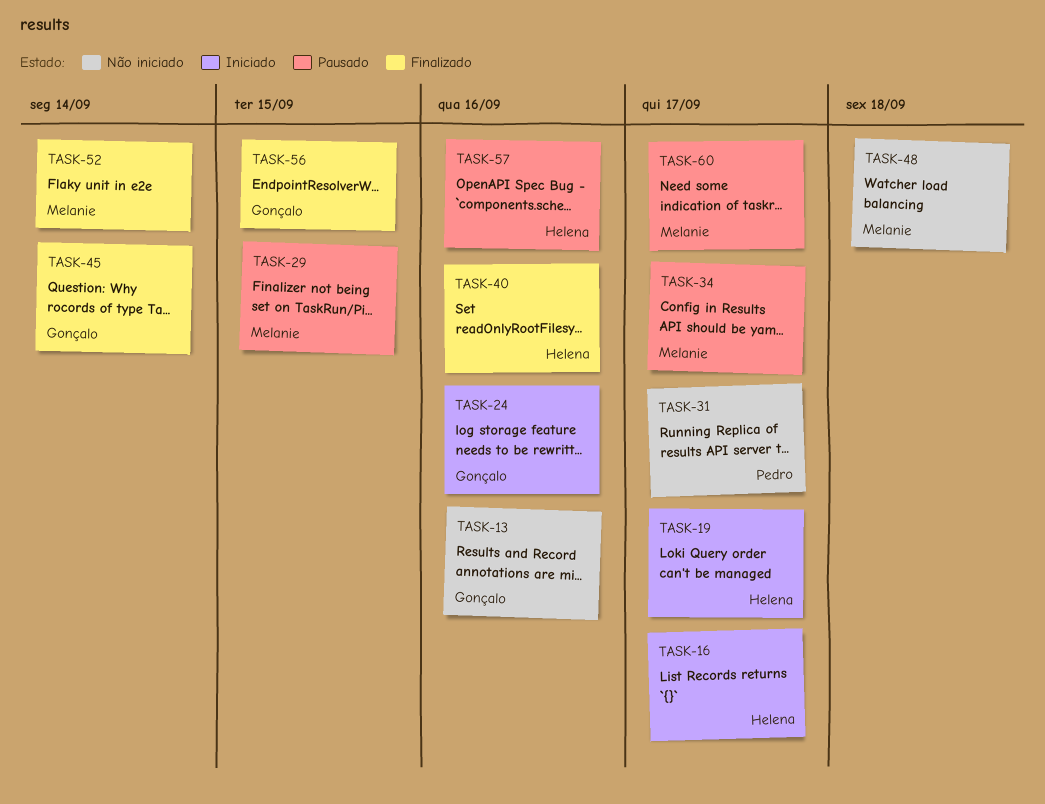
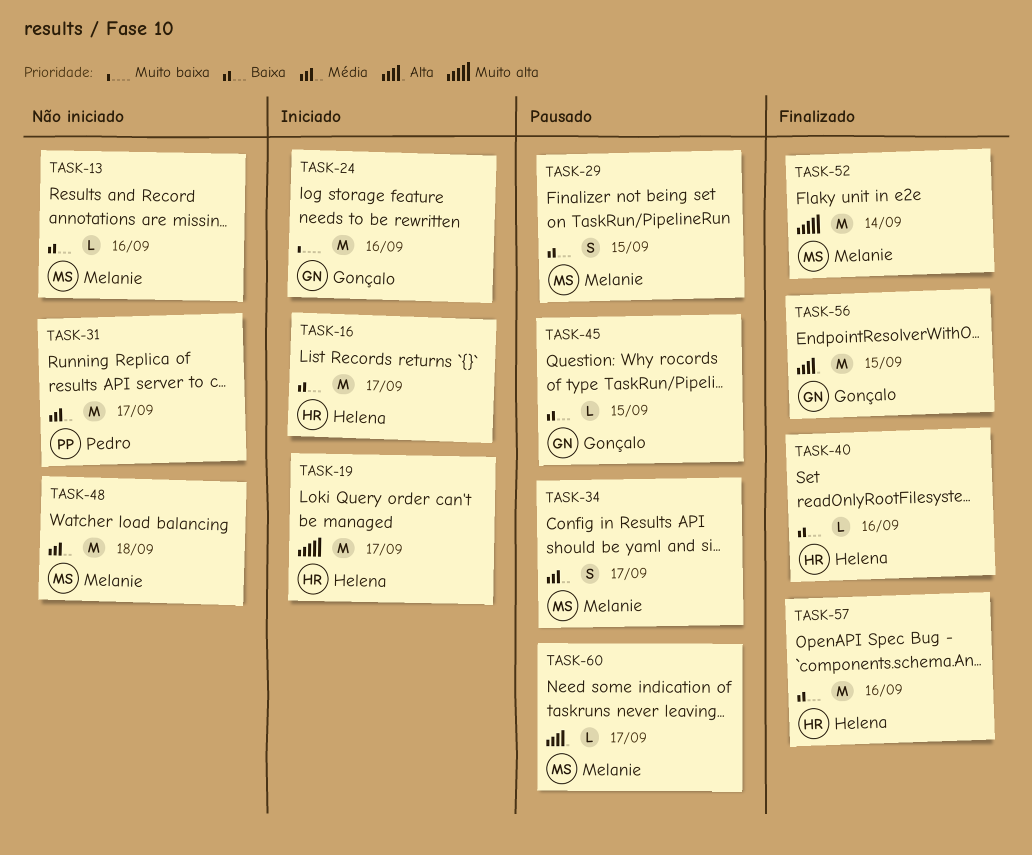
TASK-13, owner: Gonçalo -> Melanie
TASK-45, status: Finalizado -> Pausado
TASK-45, due: Sep 14 -> Sep 15
TASK-57, status: Pausado -> Finalizado

